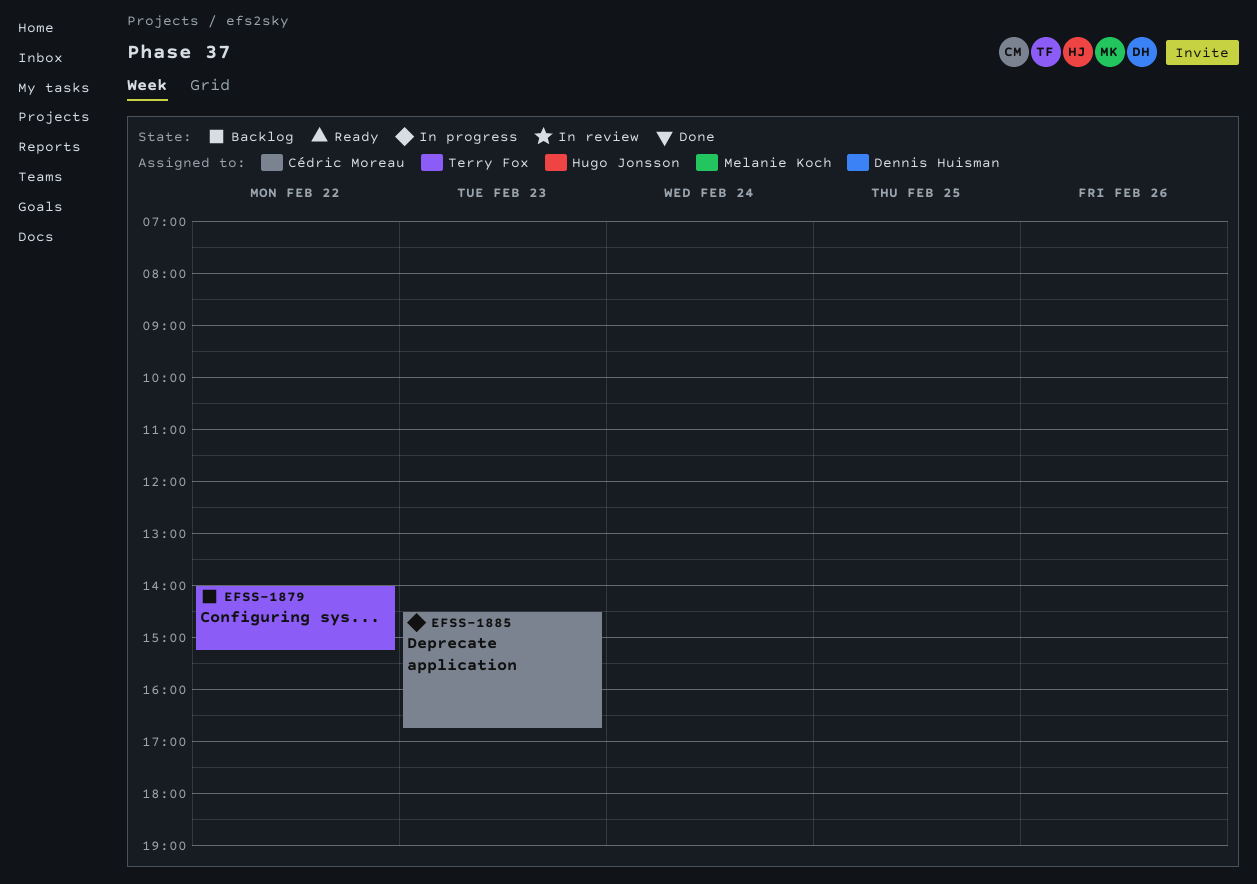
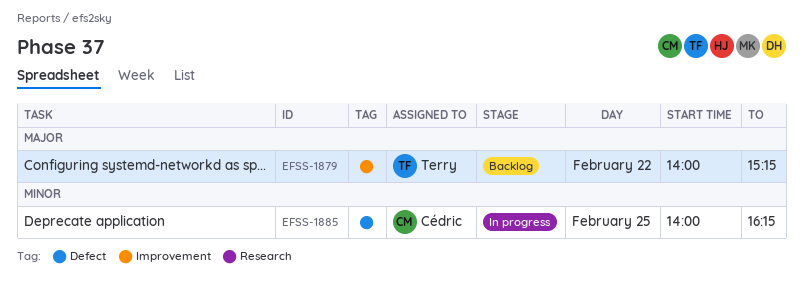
EFSS-1885, day: Feb 23 -> Feb 25
EFSS-1885, begins: 14:30 -> 14:00
EFSS-1885, ends: 16:45 -> 16:15

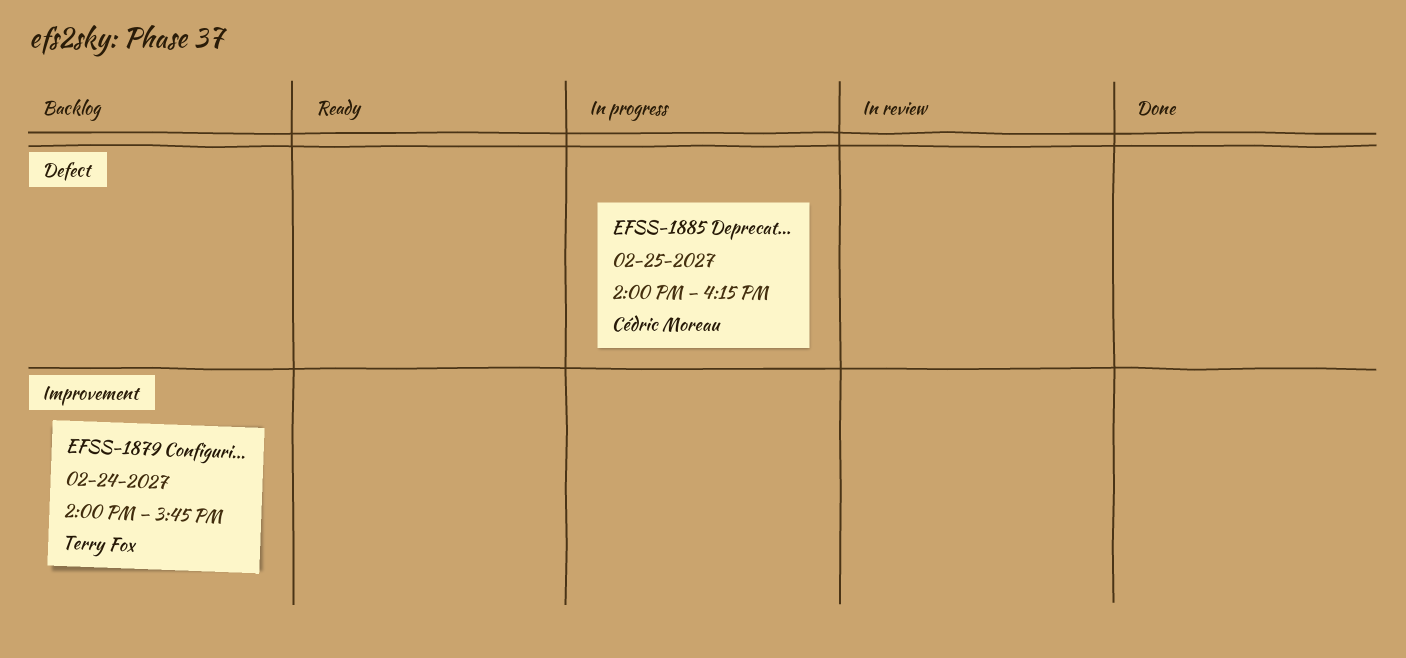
EFSS-1879, day: Feb 22 -> Feb 24
EFSS-1879, ends: 15:15 -> 15:45

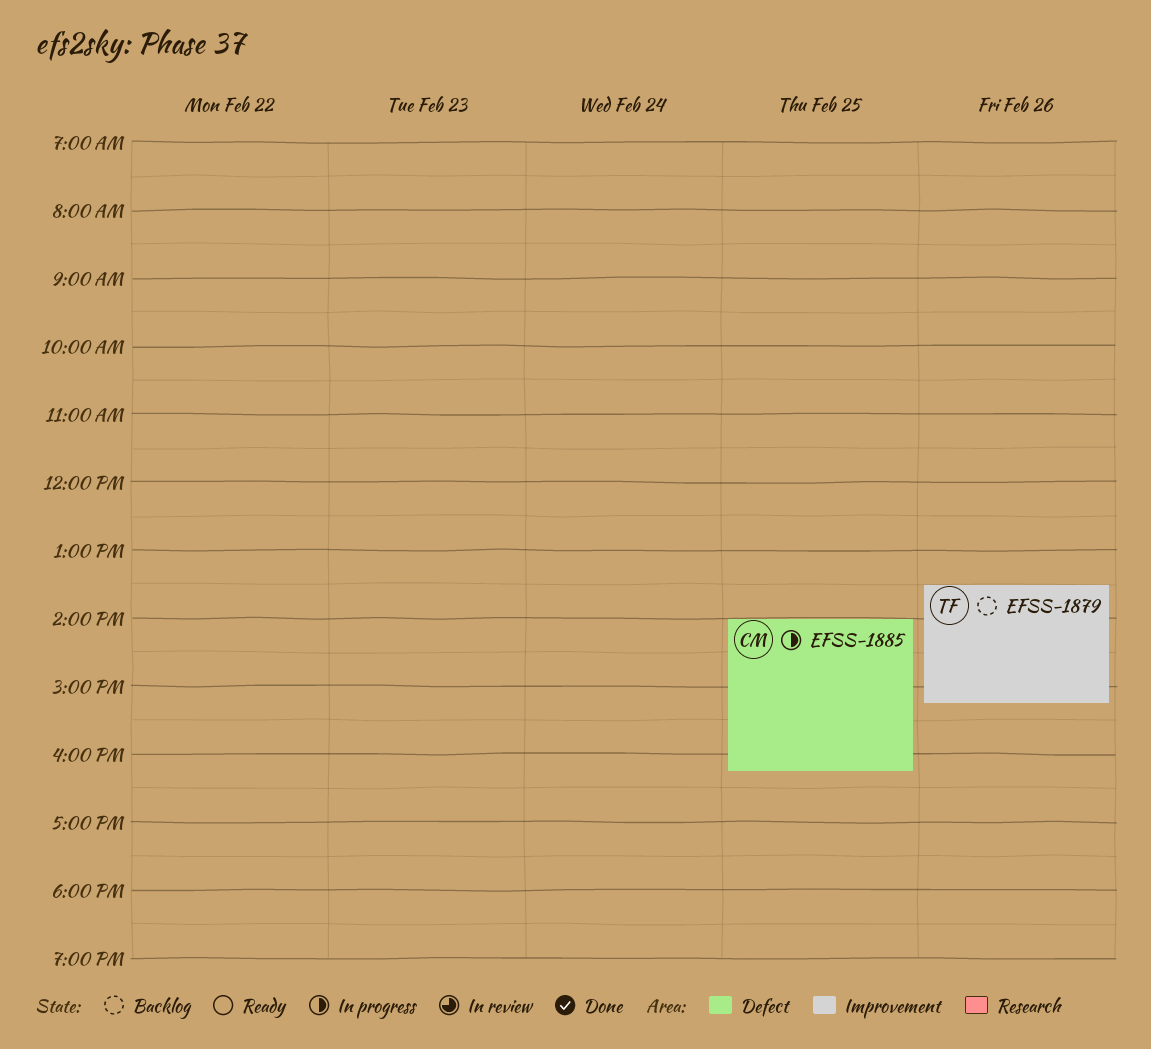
EFSS-1879, day: Feb 24 -> Feb 26
EFSS-1879, begins: 14:00 -> 13:30
EFSS-1879, ends: 15:45 -> 15:15

